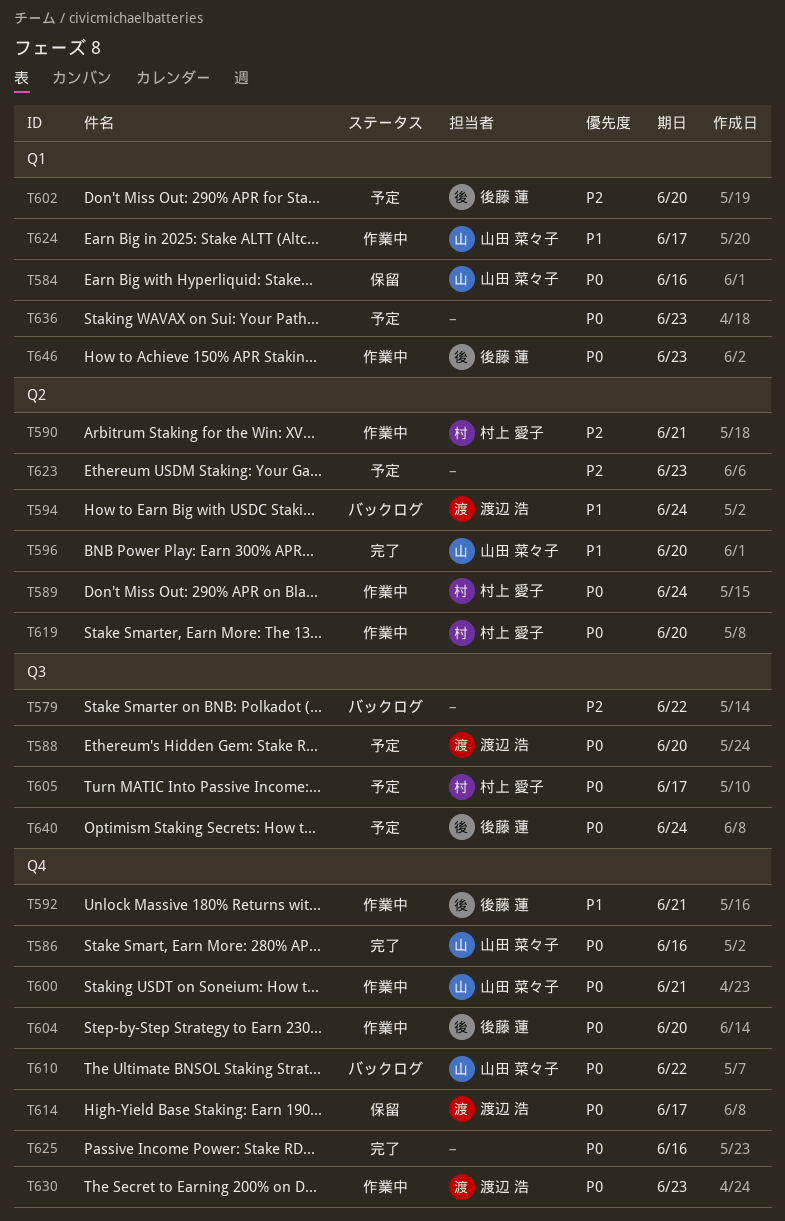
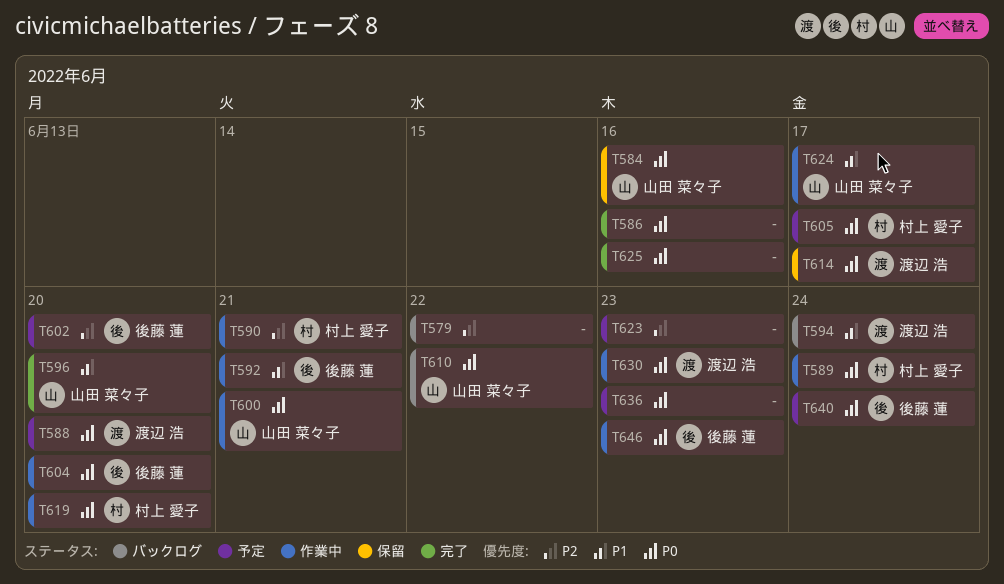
T586, owner: 山田 菜々子 -> none

